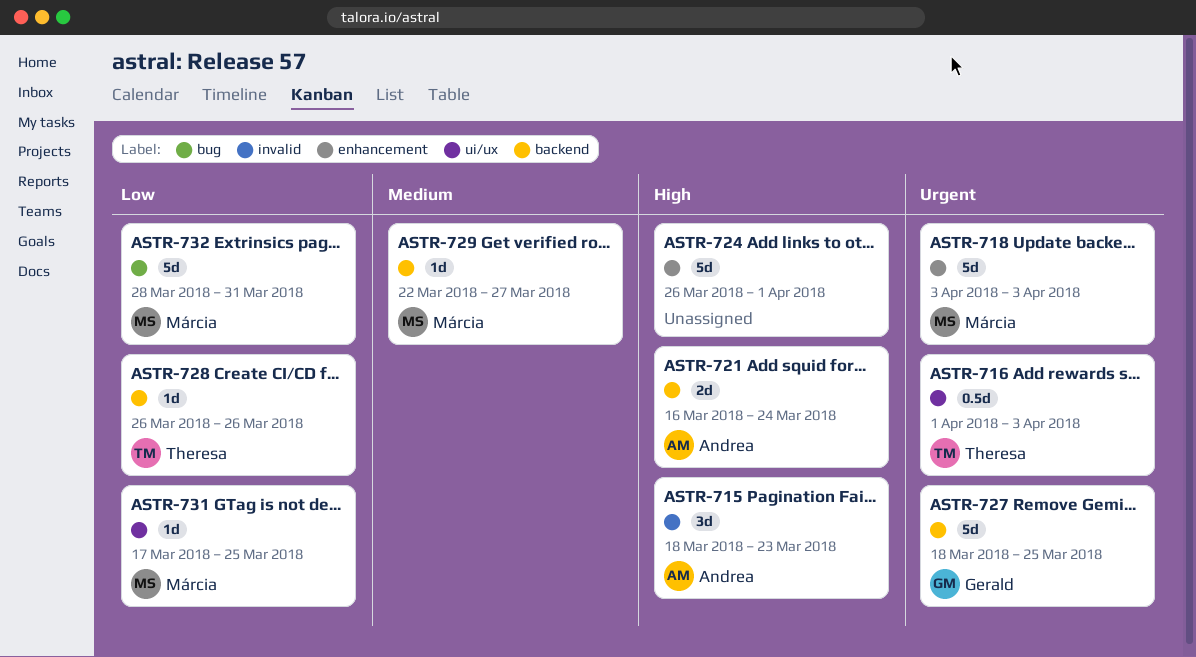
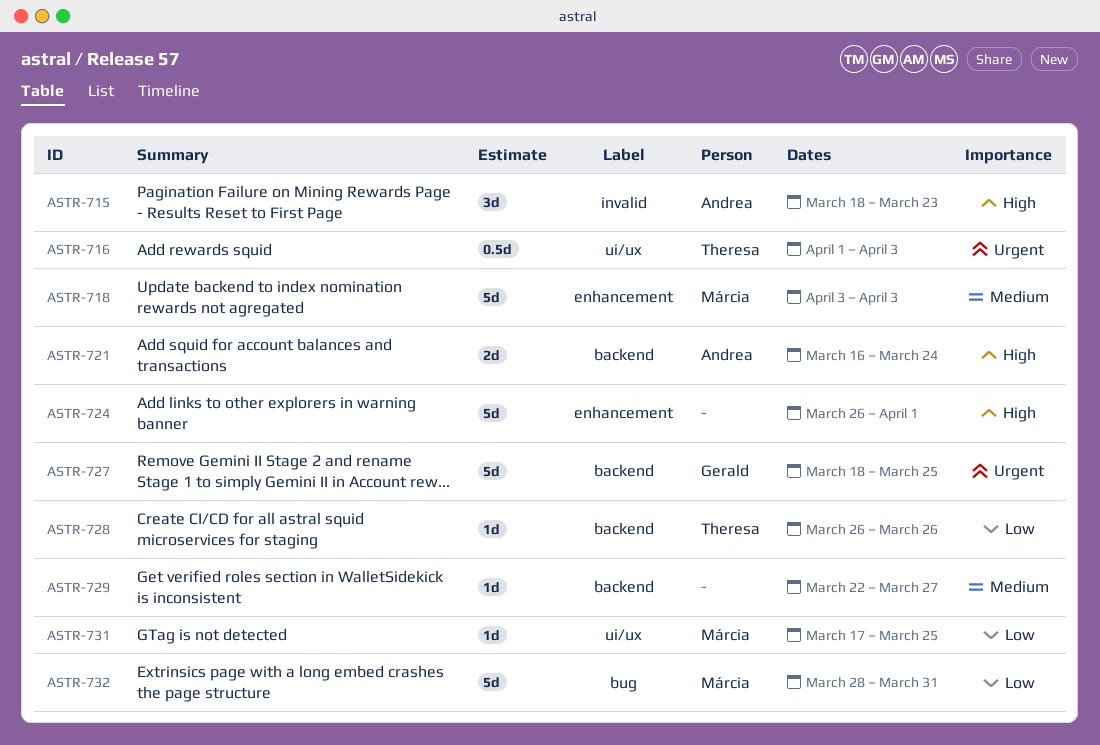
ASTR-718, priority: Urgent -> Medium
ASTR-729, owner: Márcia -> none

